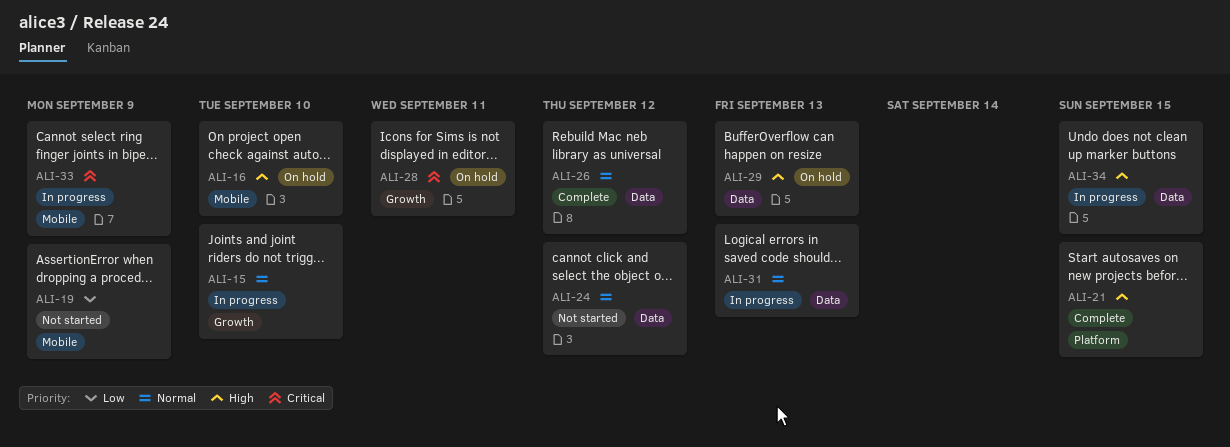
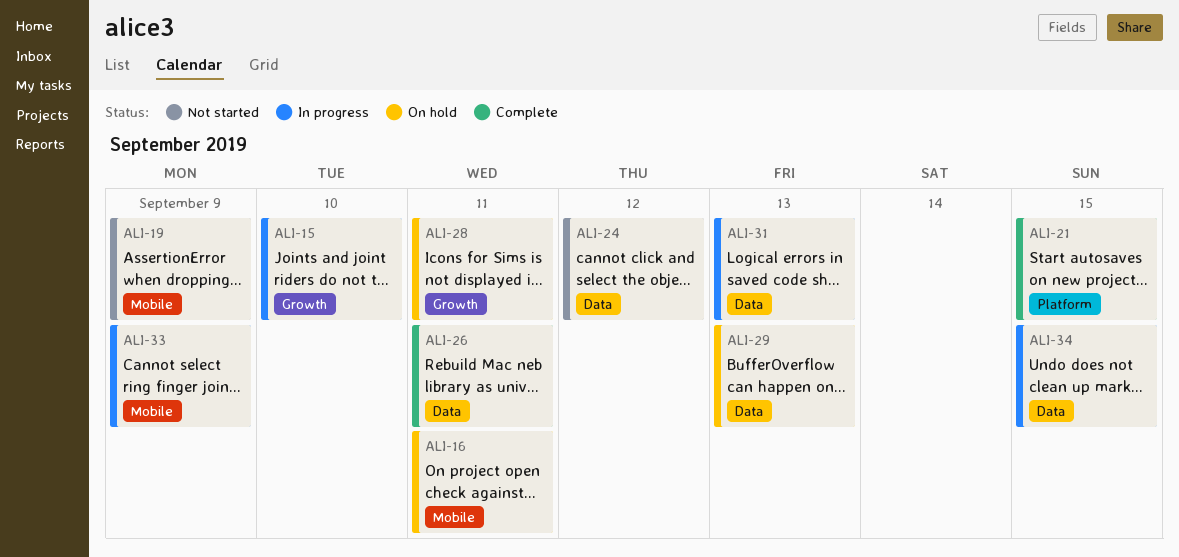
ALI-16, due: Sep 10 -> Sep 11
ALI-26, due: Sep 12 -> Sep 11

